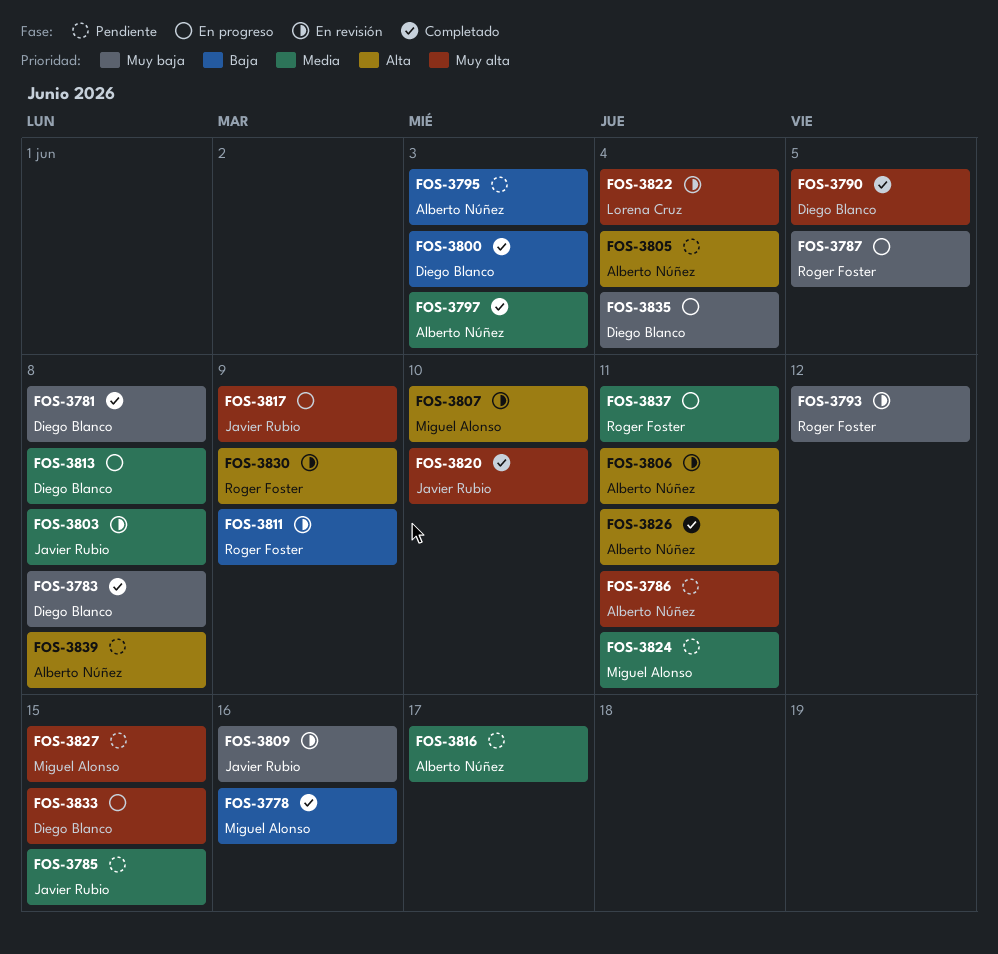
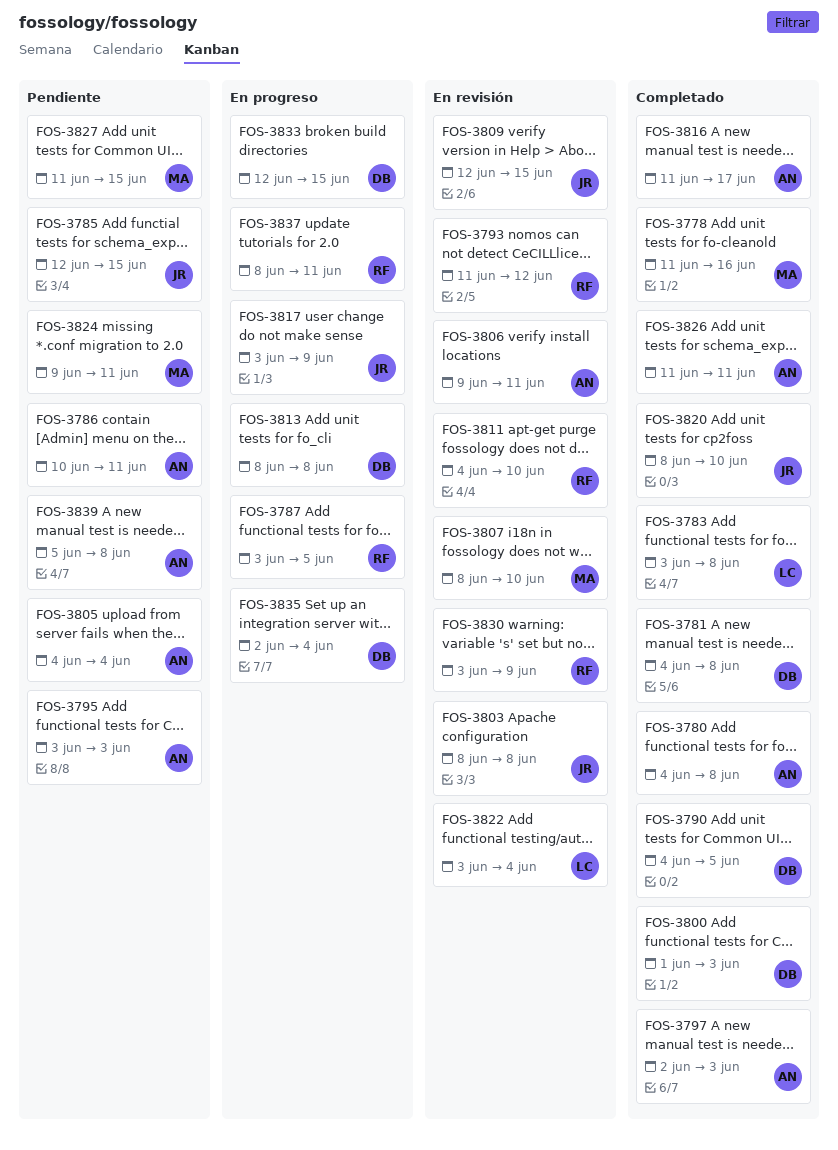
FOS-3780: none -> present
FOS-3783, owner: Diego Blanco -> Lorena Cruz
FOS-3809, due: Jun 16 -> Jun 15
FOS-3811, due: Jun 9 -> Jun 10
FOS-3816, status: Pendiente -> Completado

